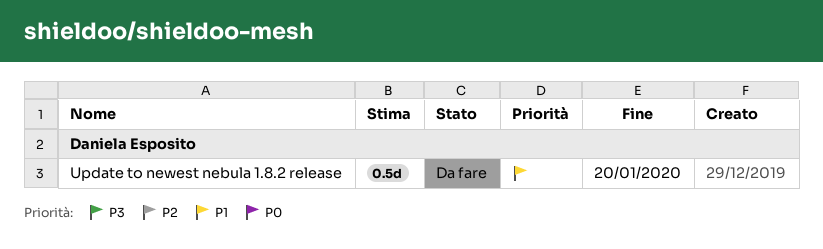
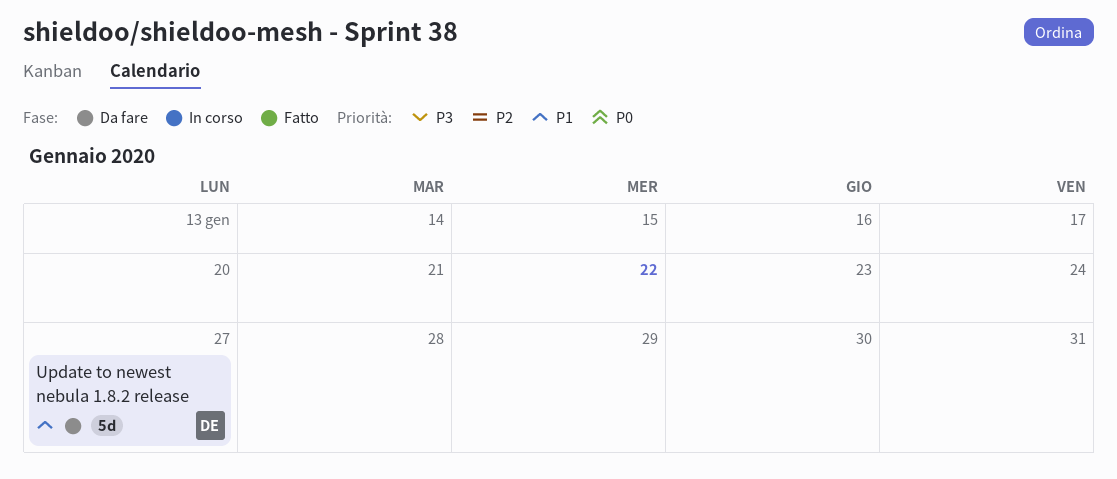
Update to newest nebula 1.8.2 release, estimate: 0.5d -> 5d
Update to newest nebula 1.8.2 release, due: Jan 20 -> Jan 27

